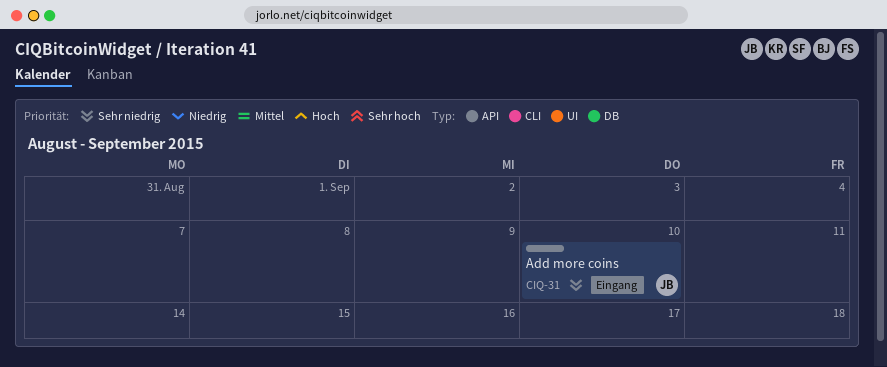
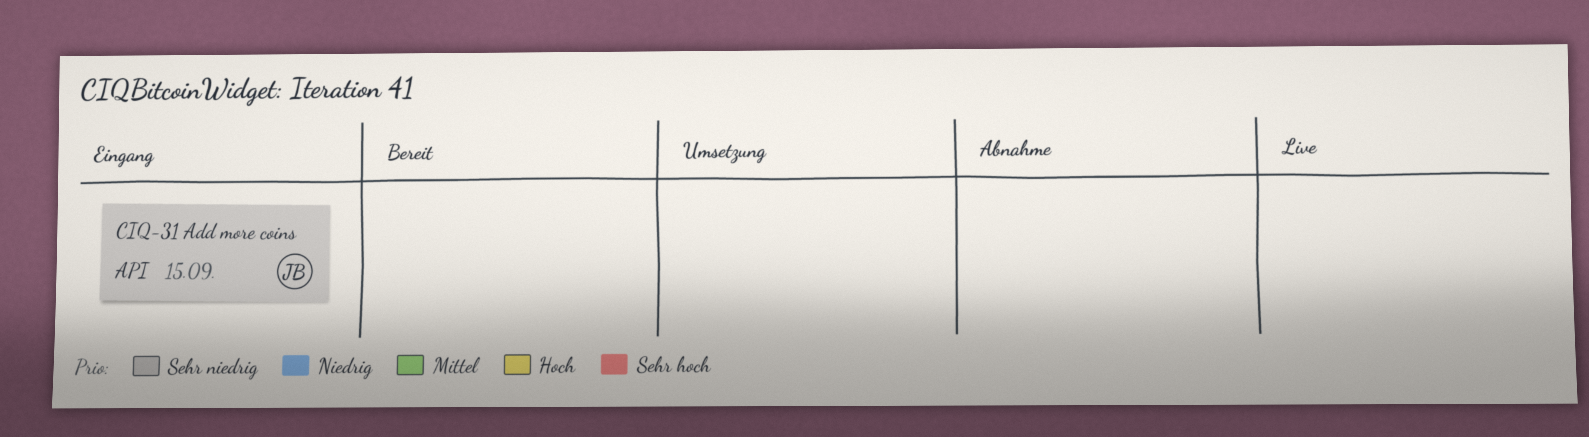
CIQ-31, due: Sep 10 -> Sep 15

